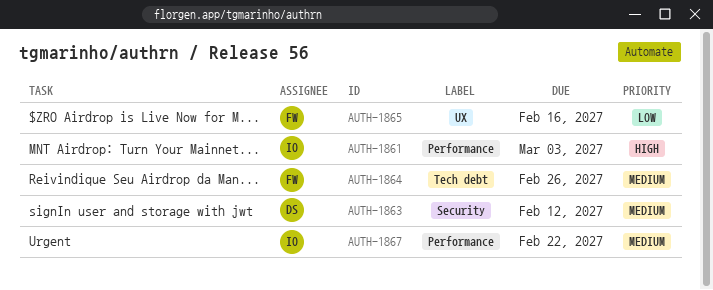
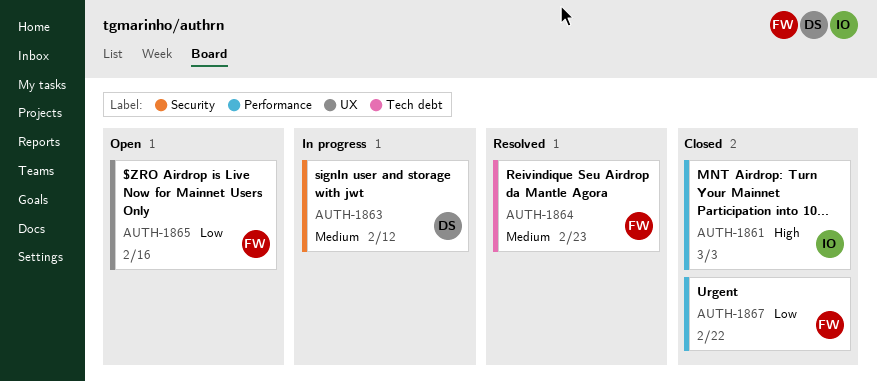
AUTH-1864, due: Feb 26 -> Feb 23
AUTH-1867, owner: IO -> FW
AUTH-1867, priority: Medium -> Low

